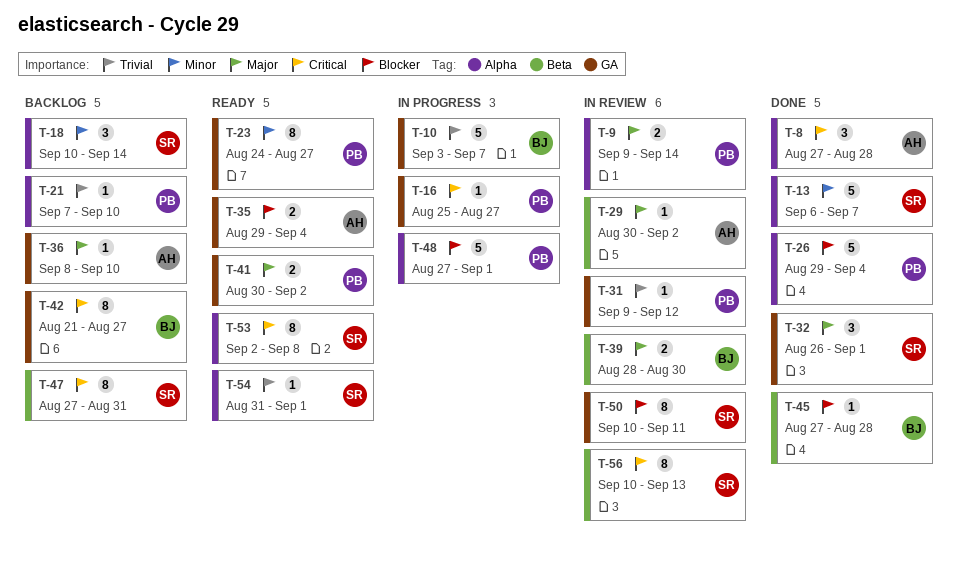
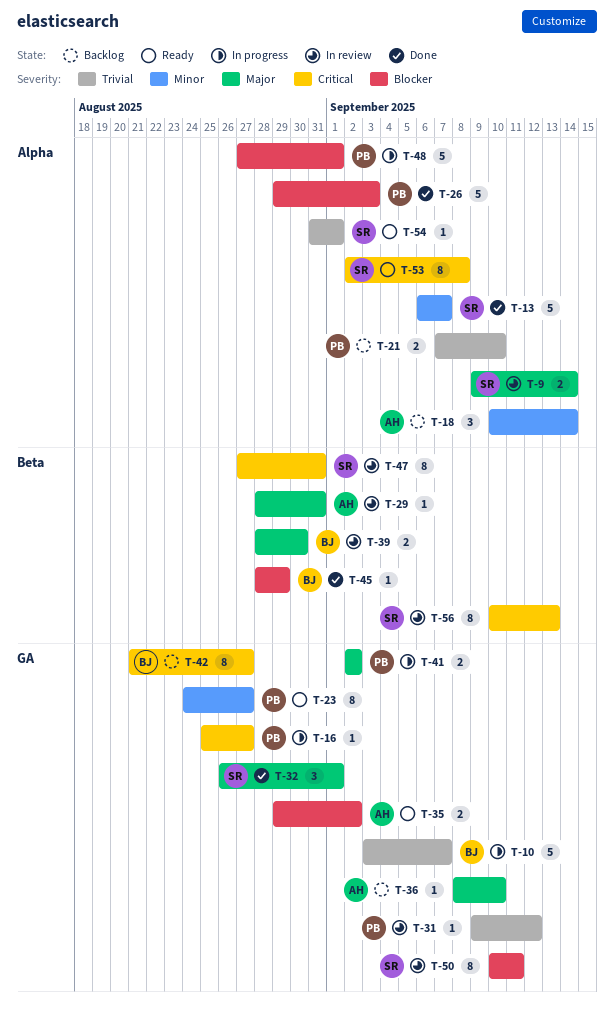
T-8: present -> none
T-9, owner: PB -> SR
T-18, owner: SR -> AH
T-21, estimate: 1 -> 2
T-26, due: Sep 4 -> Sep 3
T-29, start: Aug 30 -> Aug 28
T-29, due: Sep 2 -> Aug 31
T-35, due: Sep 4 -> Sep 2
T-41, status: Ready -> In progress
T-41, start: Aug 30 -> Sep 2
T-45, start: Aug 27 -> Aug 28
T-45, due: Aug 28 -> Aug 29
T-47, status: Backlog -> In review

